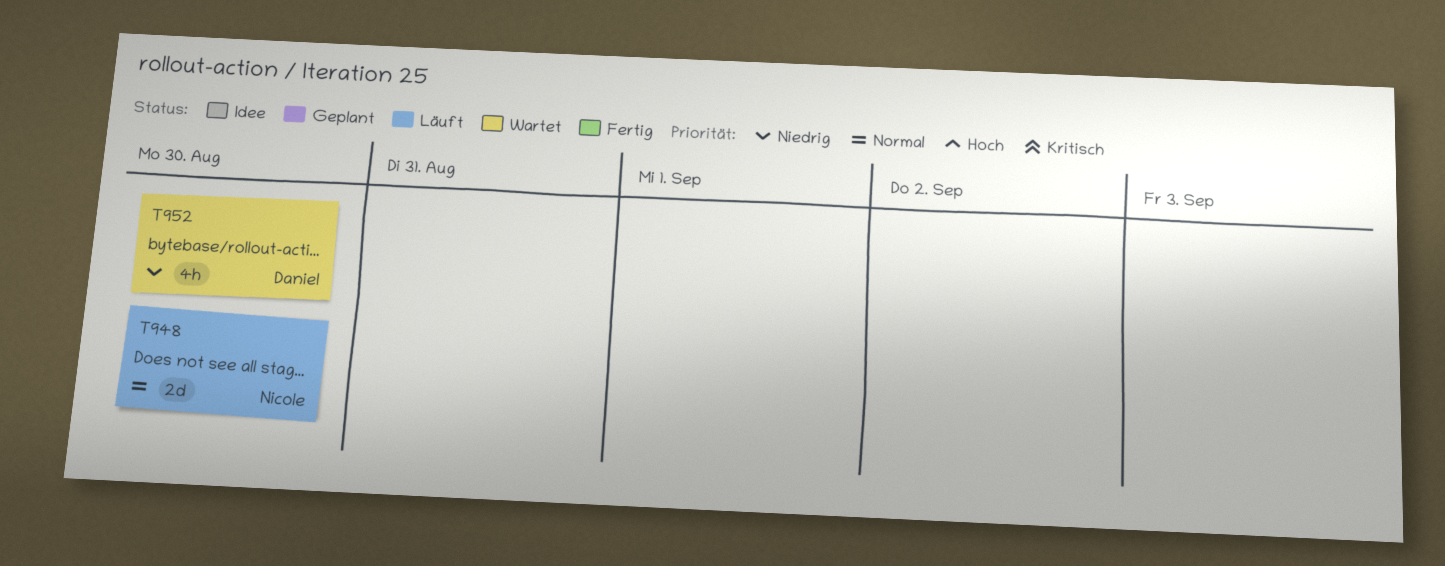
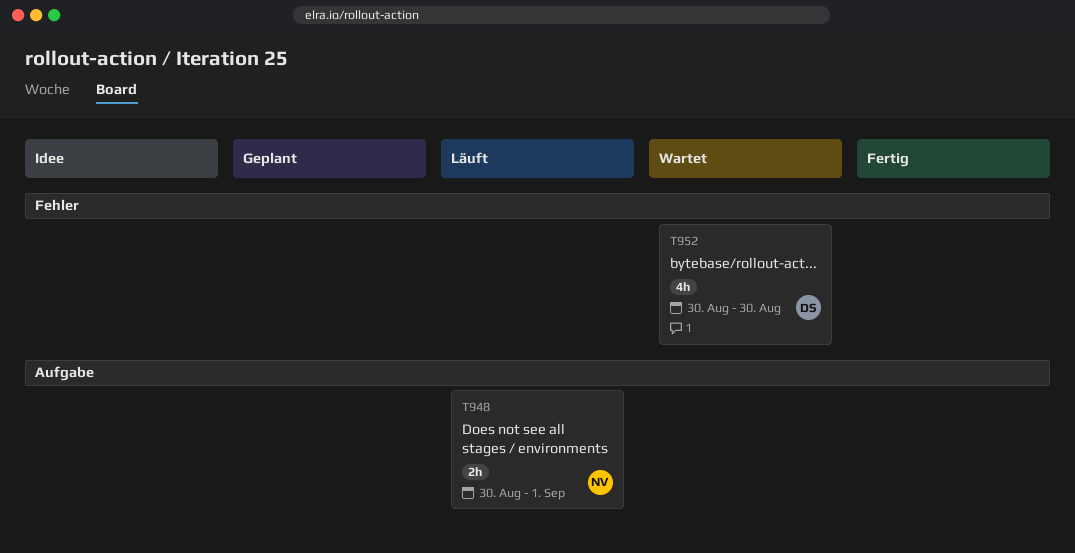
T948, estimate: 2d -> 2h
T948, due: Aug 30 -> Sep 1

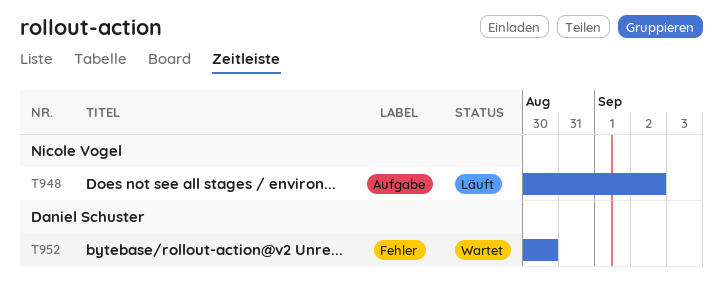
T948, due: Sep 1 -> Sep 2

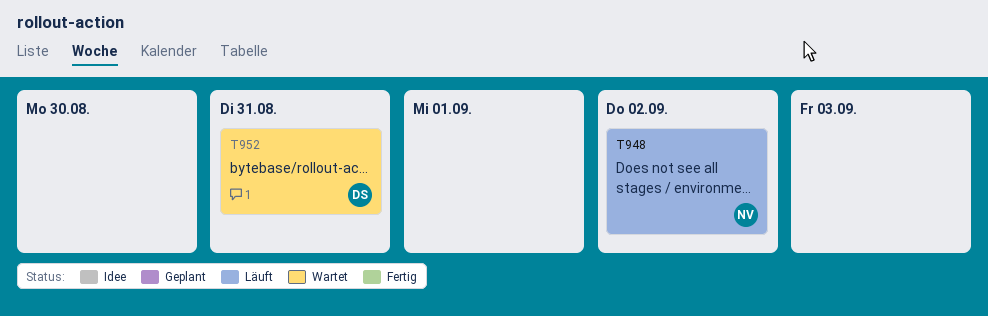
T952, due: Aug 30 -> Aug 31

